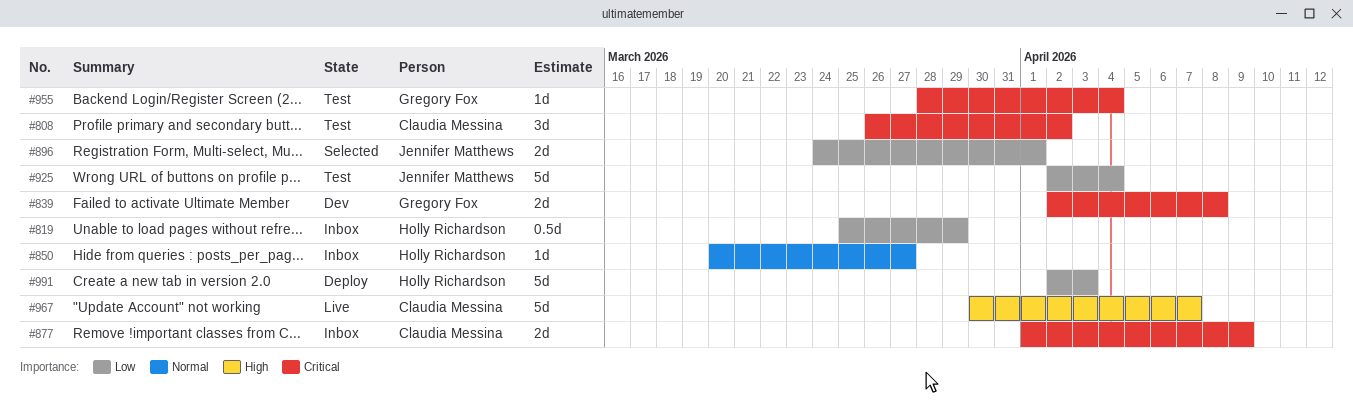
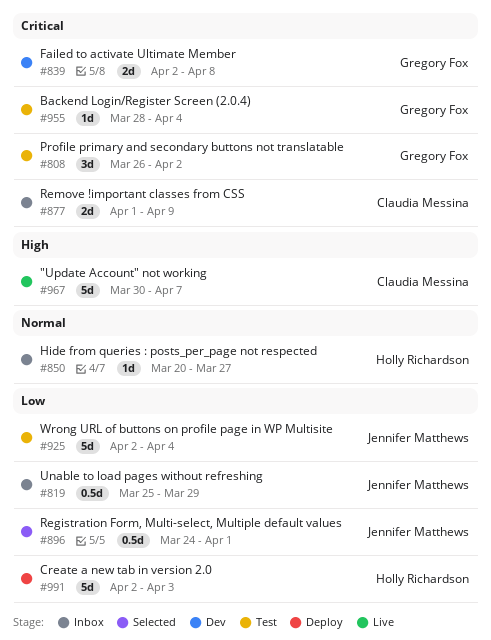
#808, owner: Claudia Messina -> Gregory Fox
#819, owner: Holly Richardson -> Jennifer Matthews
#896, estimate: 2d -> 0.5d

